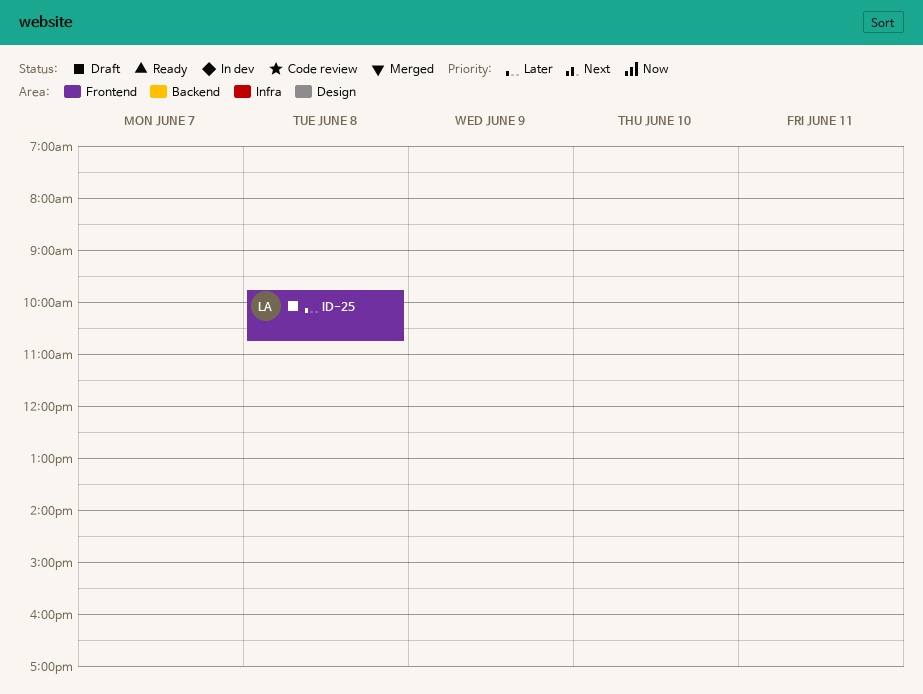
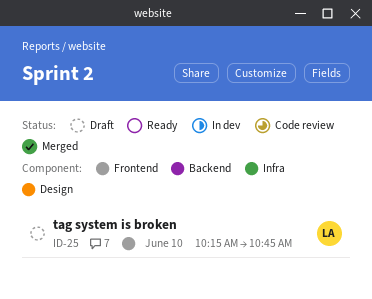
ID-25, day: Jun 8 -> Jun 10
ID-25, begins: 09:45 -> 10:15

